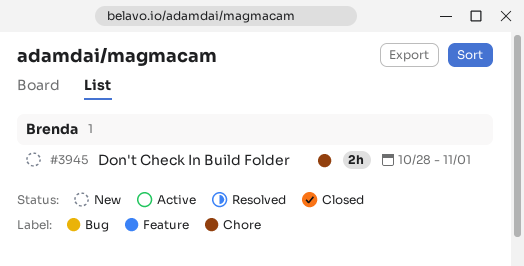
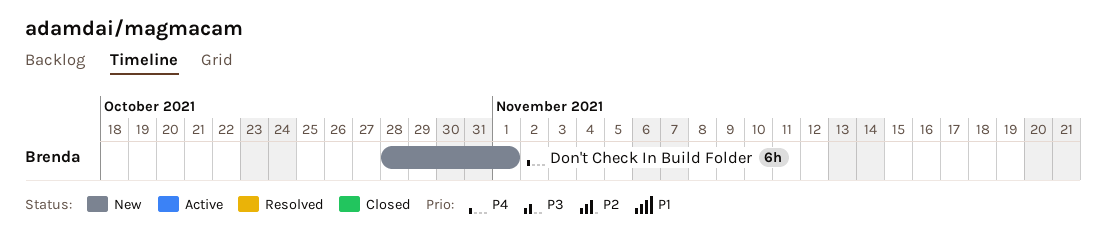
Don't Check In Build Folder, estimate: 2h -> 6h

